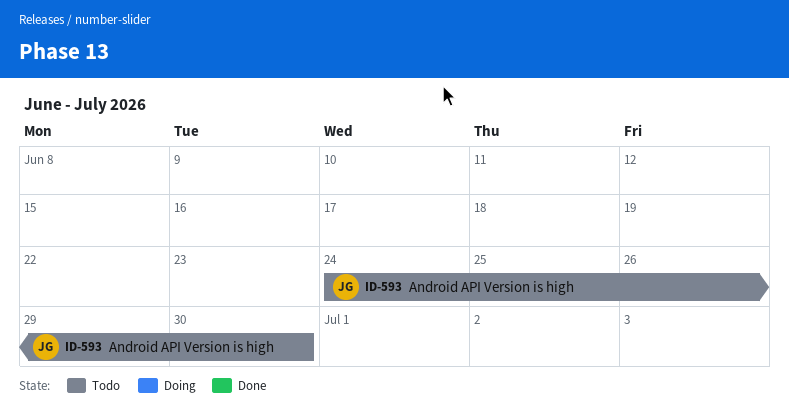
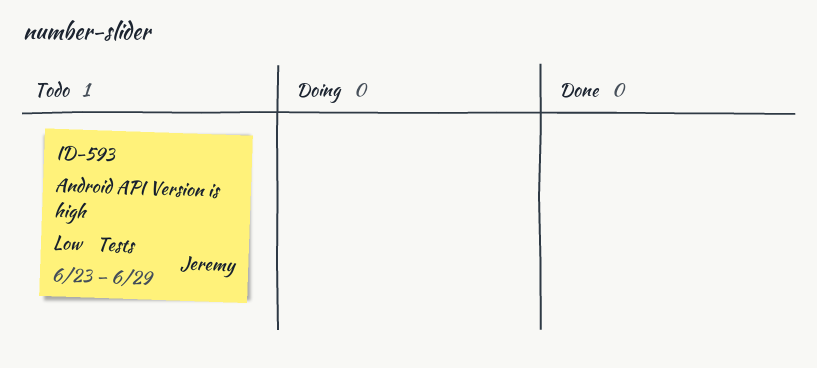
ID-593, start: Jun 24 -> Jun 23
ID-593, due: Jun 30 -> Jun 29

